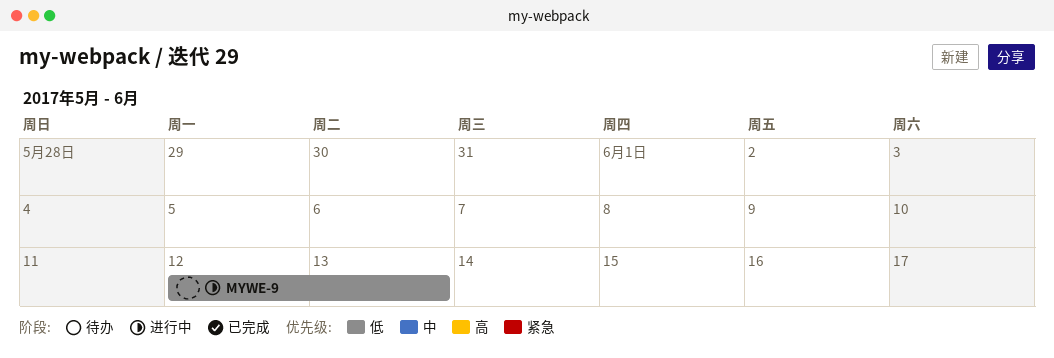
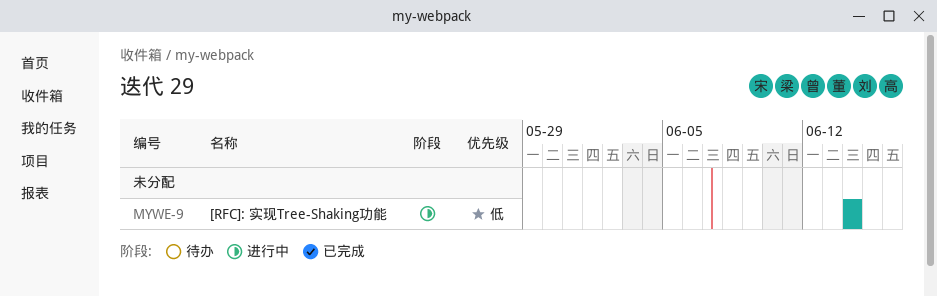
MYWE-9, start: Jun 12 -> Jun 14
MYWE-9, due: Jun 13 -> Jun 14

